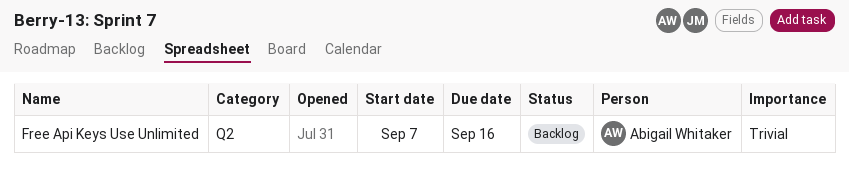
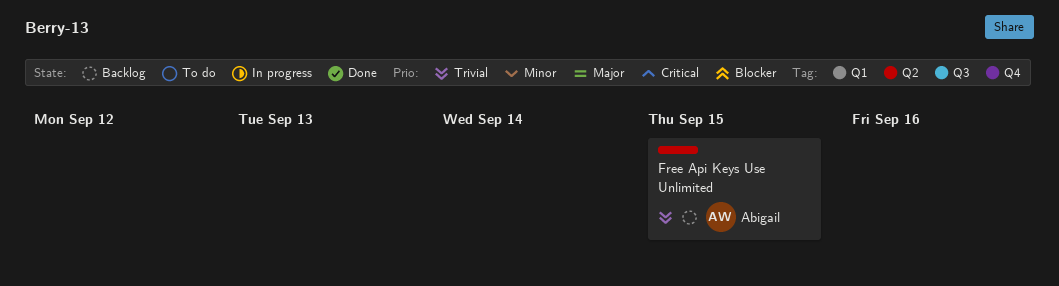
Free Api Keys Use Unlimited, due: Sep 16 -> Sep 15

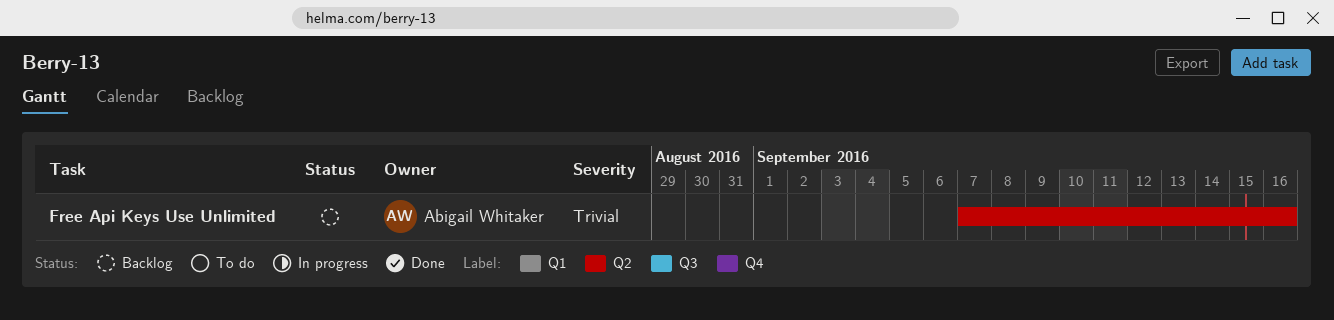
Free Api Keys Use Unlimited, due: Sep 15 -> Sep 16

